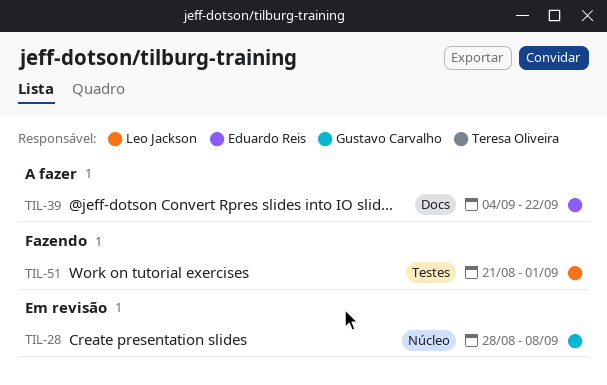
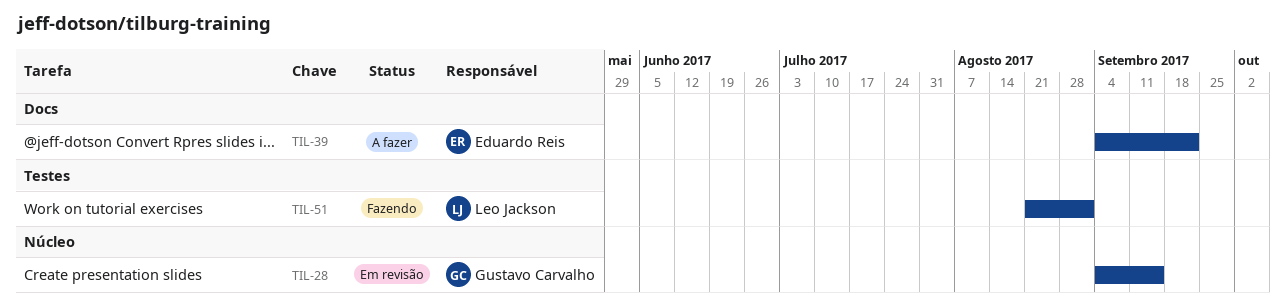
TIL-28, start: Aug 28 -> Sep 4
TIL-28, due: Sep 8 -> Sep 15

